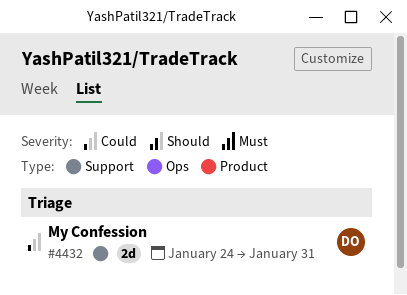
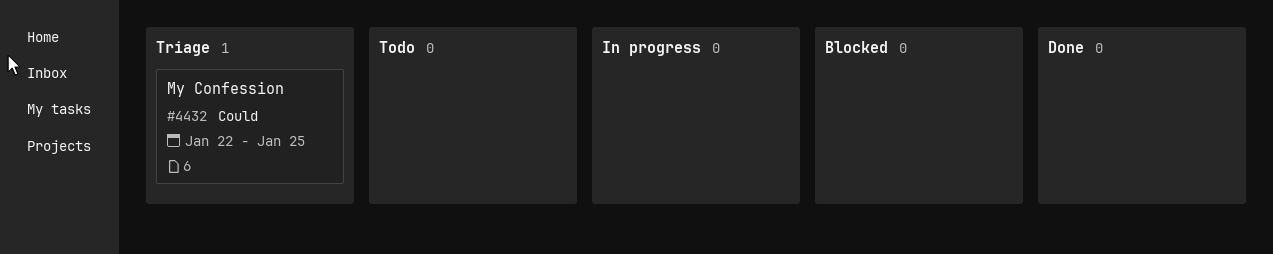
#4432, start: Jan 24 -> Jan 22
#4432, due: Jan 31 -> Jan 25

